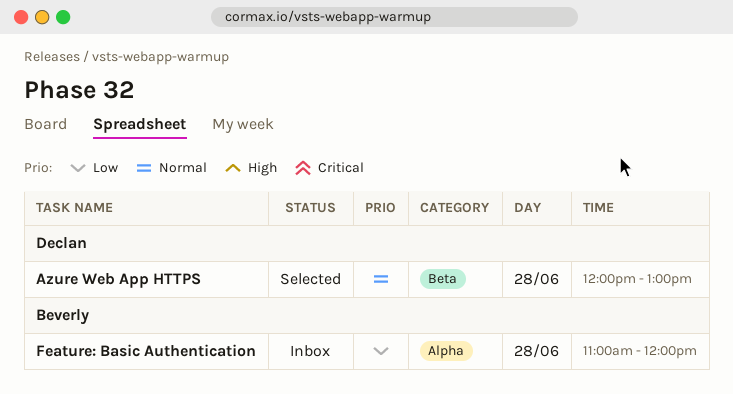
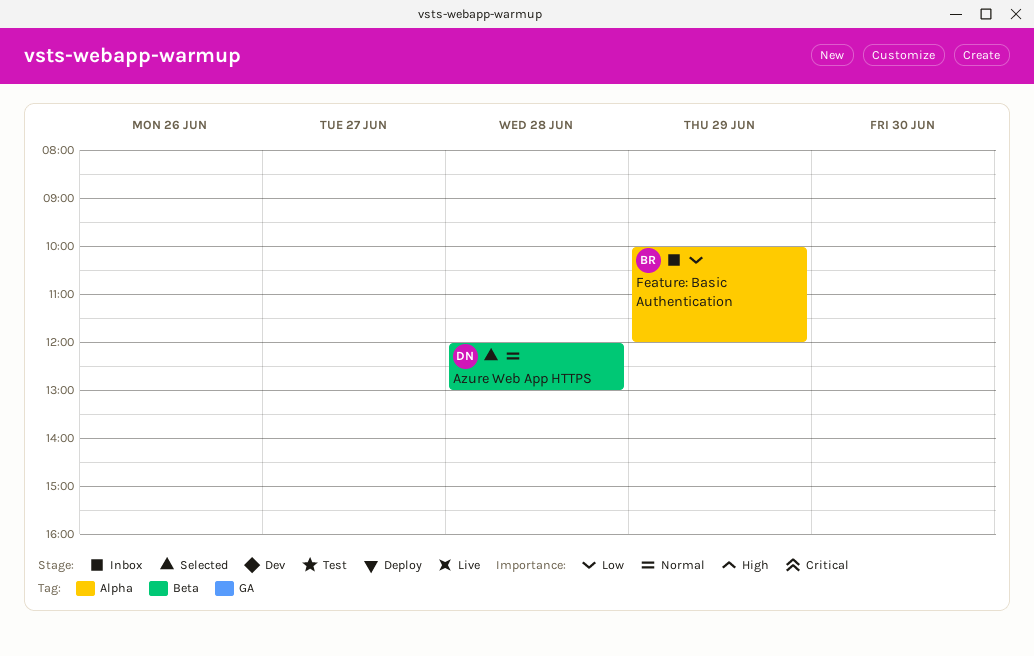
Feature: Basic Authentication, day: Jun 28 -> Jun 29
Feature: Basic Authentication, begins: 11:00 -> 10:00

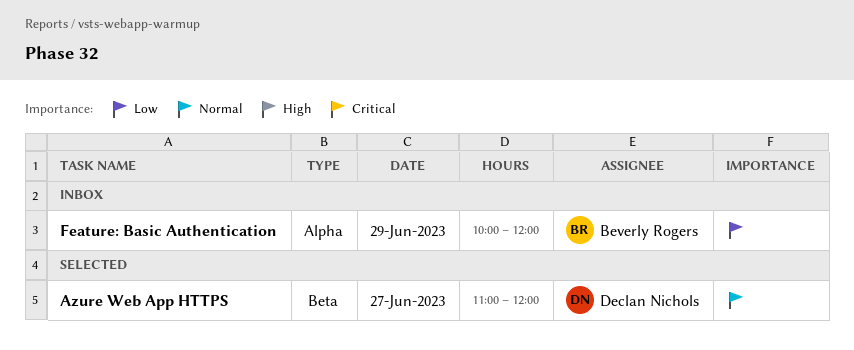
Azure Web App HTTPS, day: Jun 28 -> Jun 27
Azure Web App HTTPS, begins: 12:00 -> 11:00
Azure Web App HTTPS, ends: 13:00 -> 12:00

